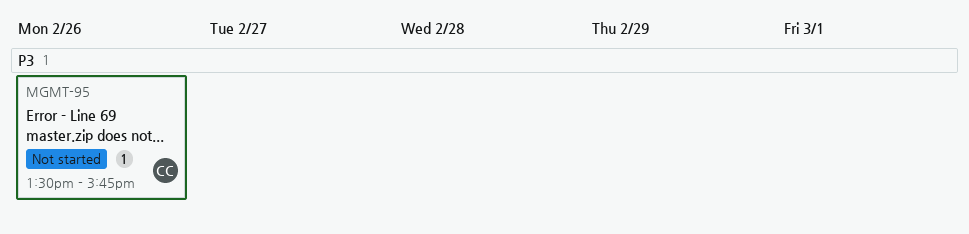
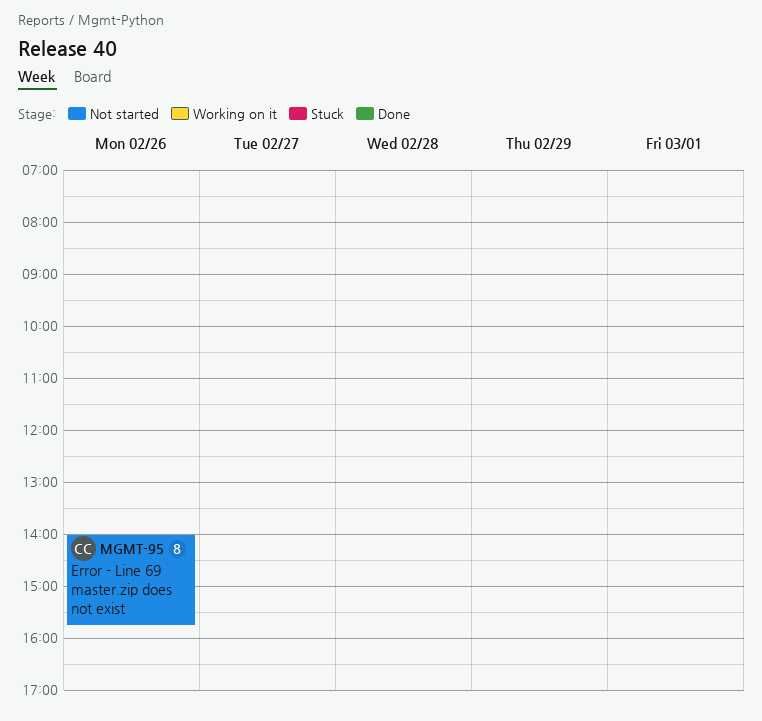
MGMT-95, estimate: 1 -> 8
MGMT-95, begins: 13:30 -> 14:00

